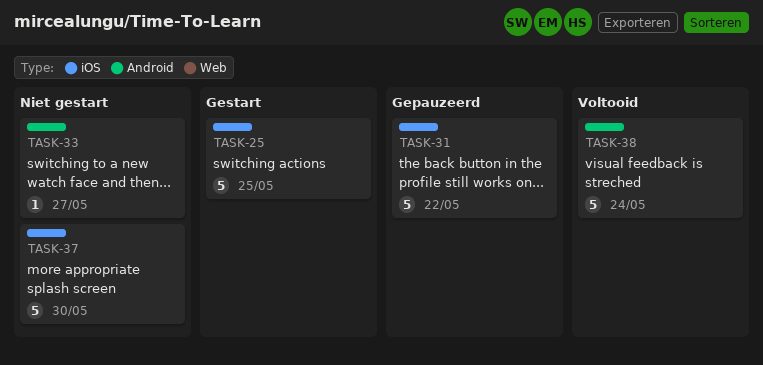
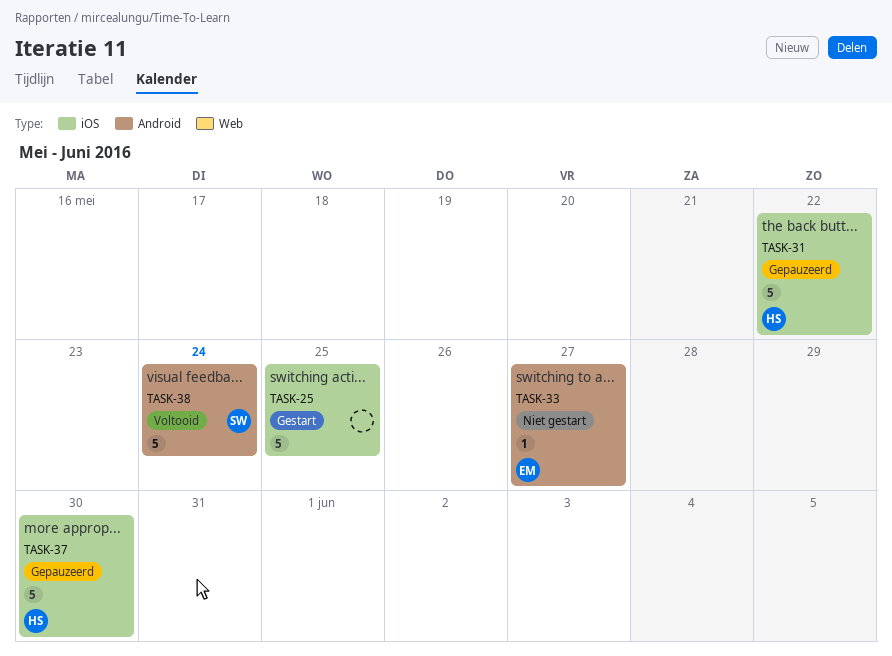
TASK-37, status: Niet gestart -> Gepauzeerd

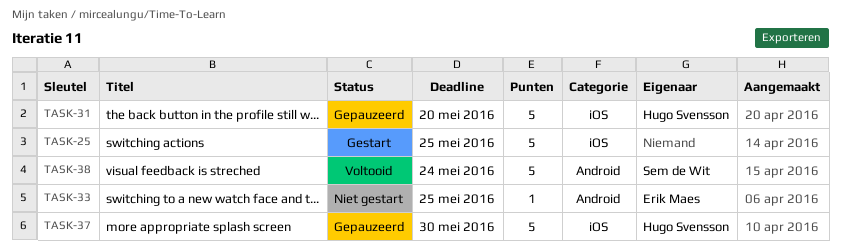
TASK-31, due: May 22 -> May 20
TASK-33, due: May 27 -> May 25

